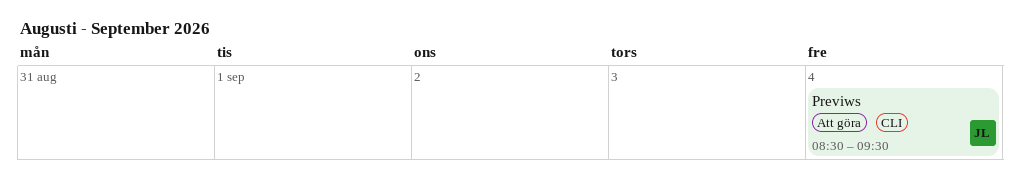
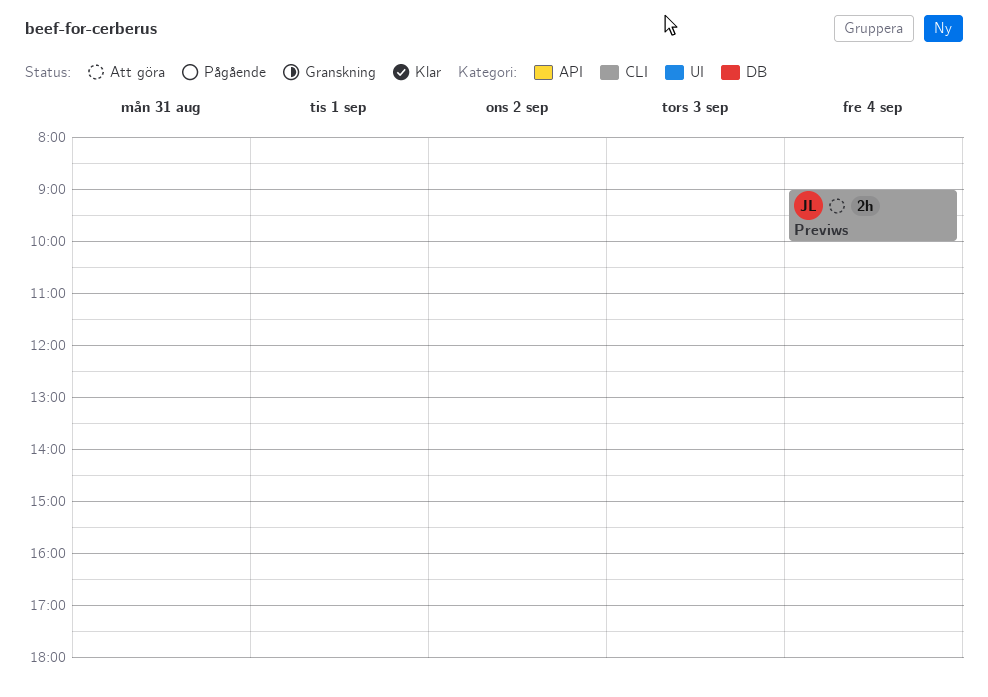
Previws, begins: 08:30 -> 09:00
Previws, ends: 09:30 -> 10:00

